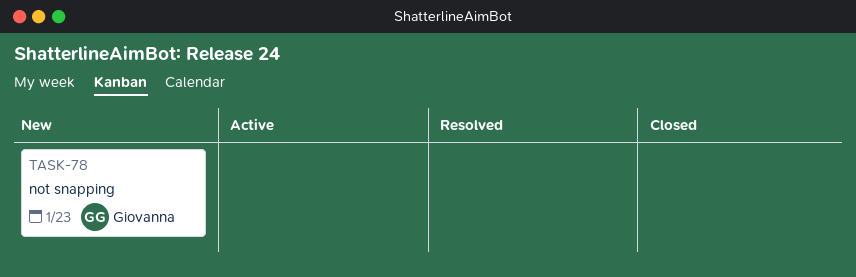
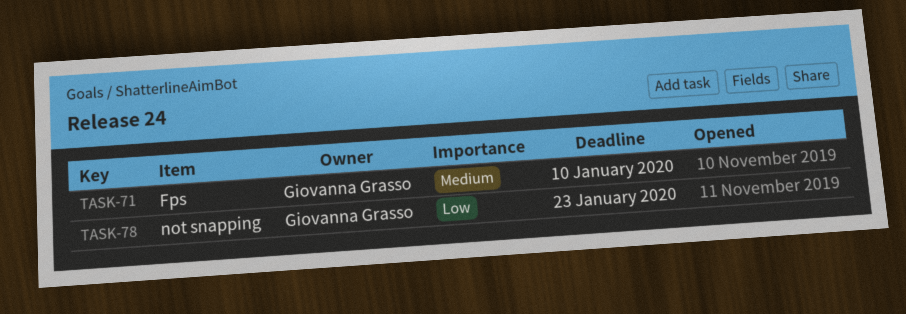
TASK-71: none -> present

